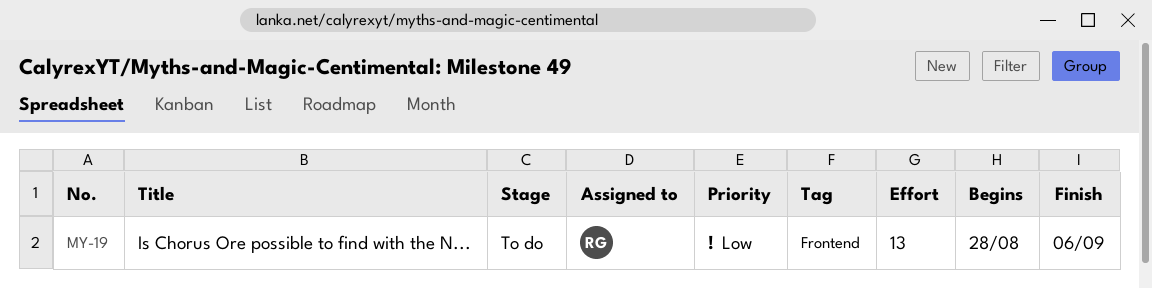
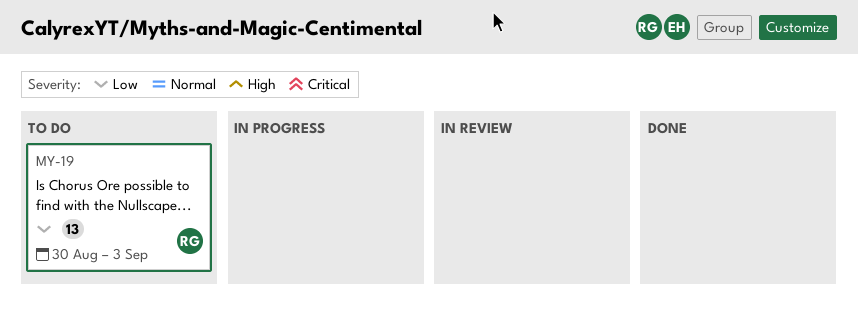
MY-19, start: Aug 28 -> Aug 30
MY-19, due: Sep 6 -> Sep 3

